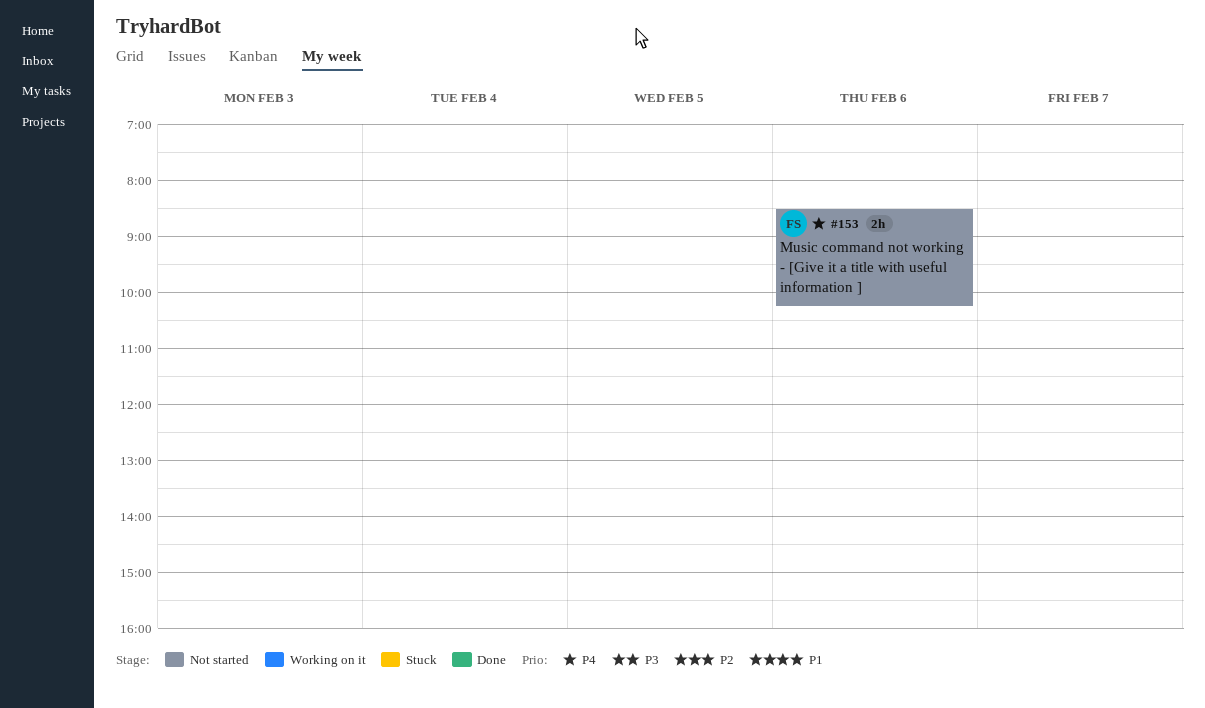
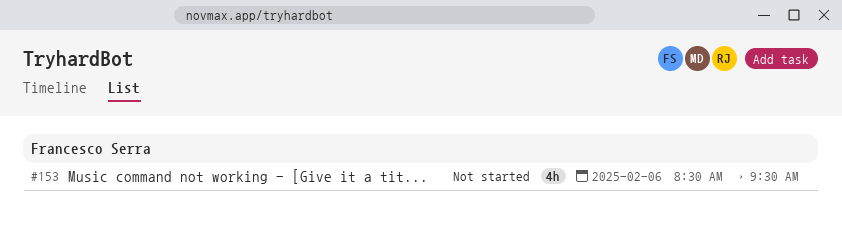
#153, estimate: 2h -> 4h
#153, ends: 10:15 -> 09:30

